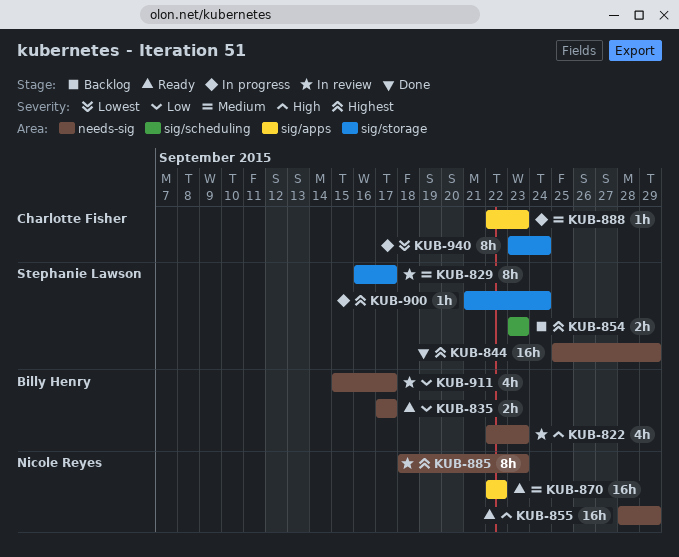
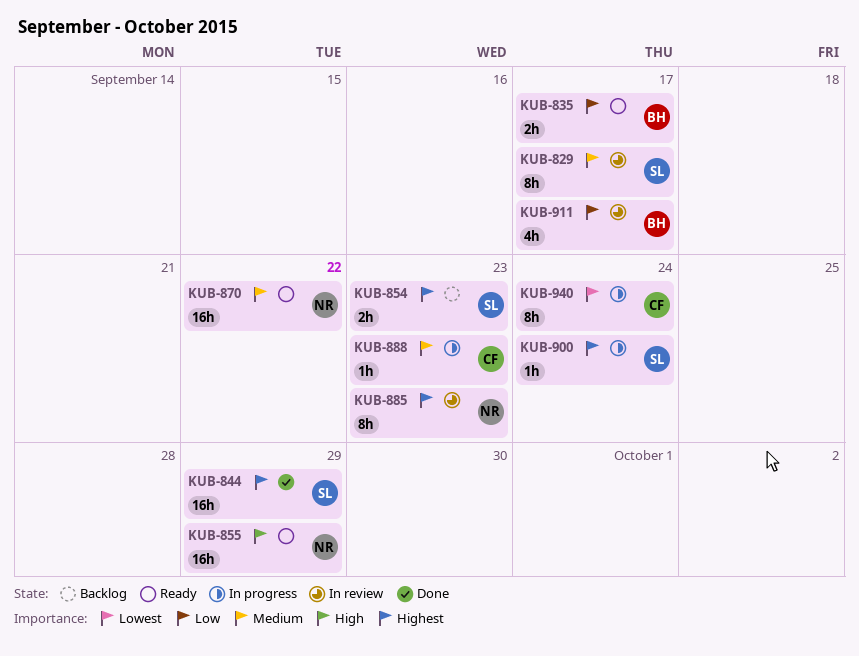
KUB-822: present -> none

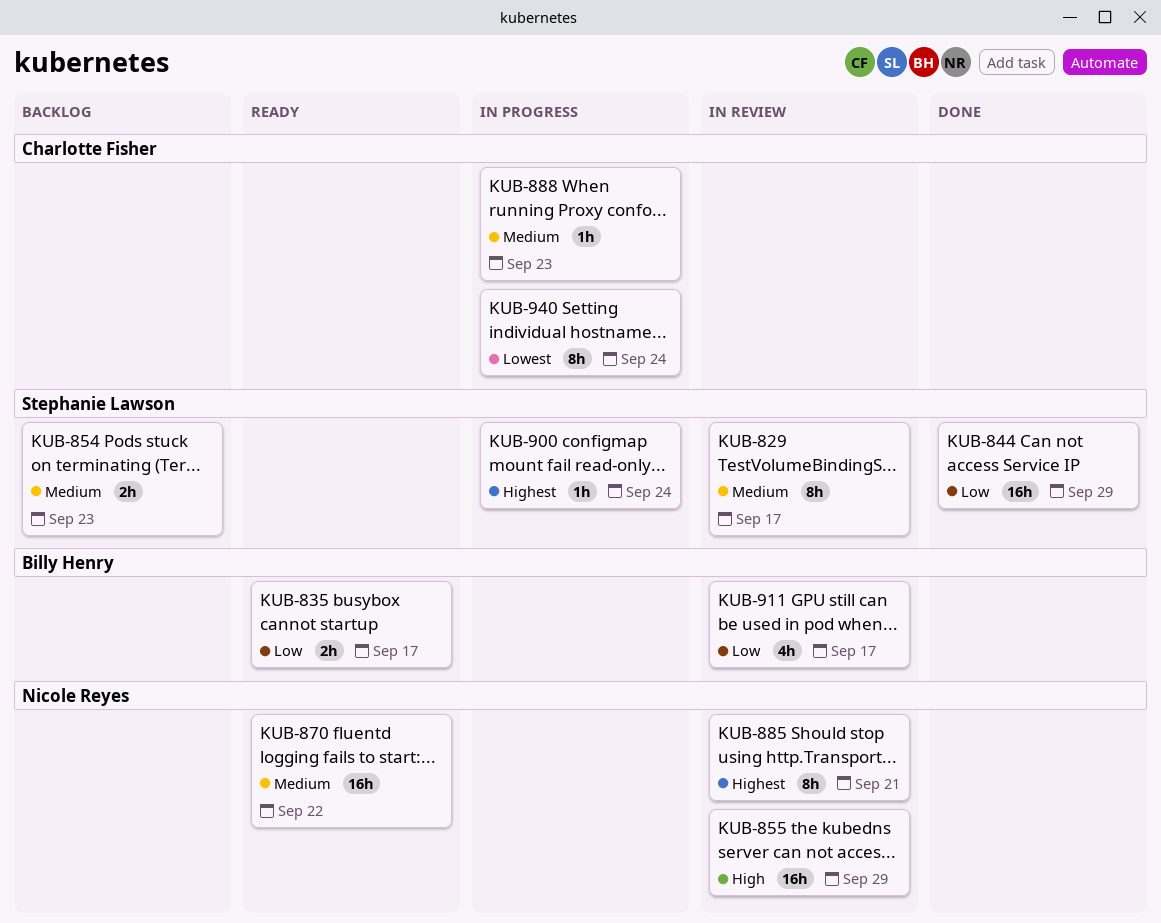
KUB-844, priority: Highest -> Low
KUB-854, priority: Highest -> Medium
KUB-855, status: Ready -> In review
KUB-885, due: Sep 23 -> Sep 21

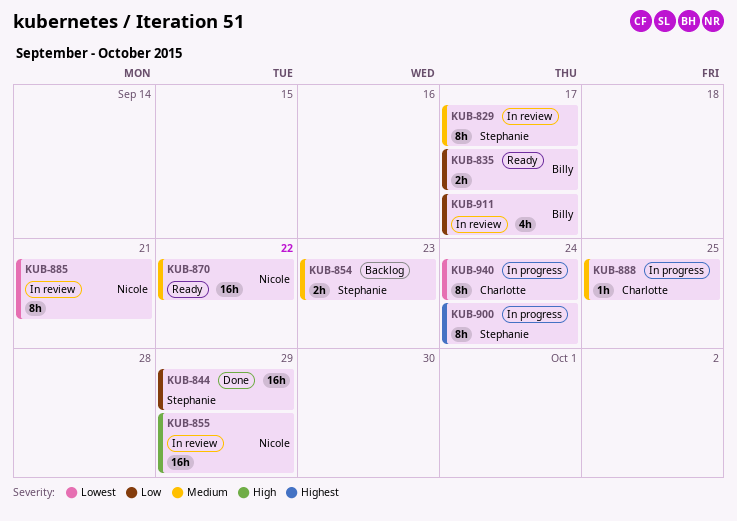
KUB-885, priority: Highest -> Lowest
KUB-888, due: Sep 23 -> Sep 25
KUB-900, estimate: 1h -> 8h

